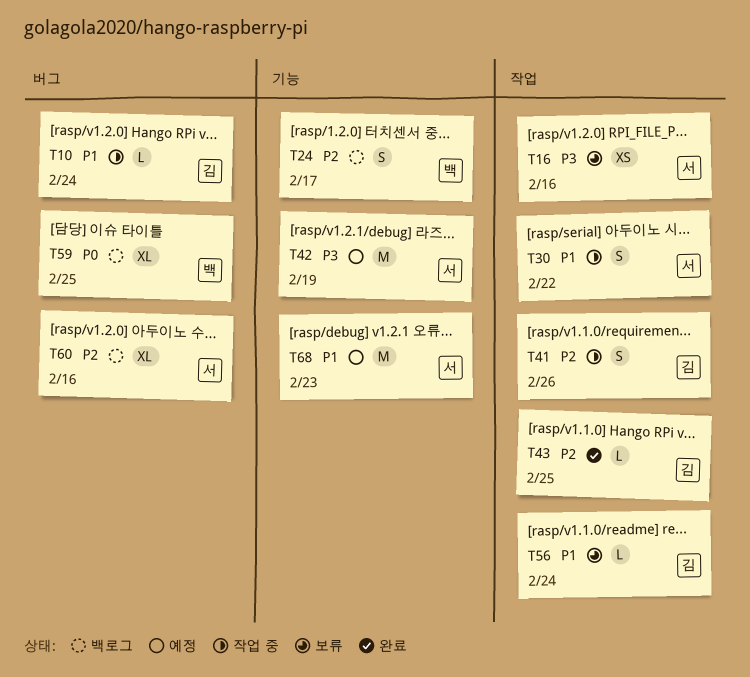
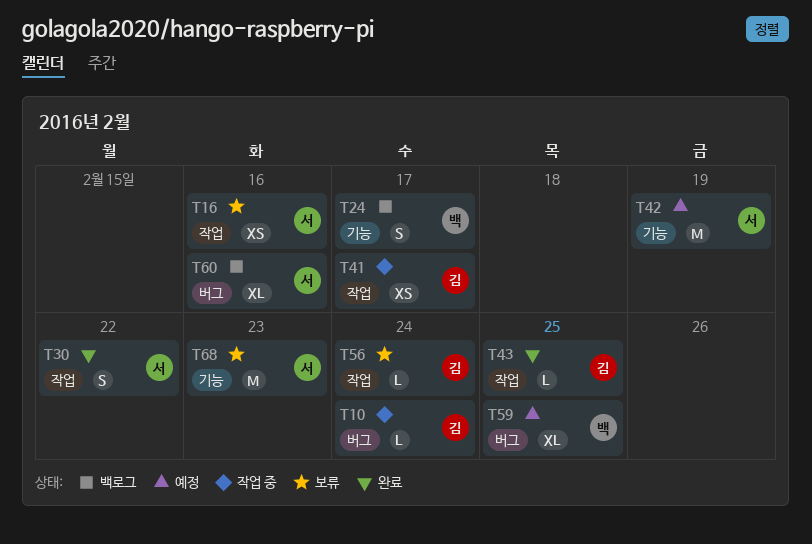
T30, status: 작업 중 -> 완료
T41, estimate: S -> XS
T41, due: Feb 26 -> Feb 17
T59, status: 백로그 -> 예정
T68, status: 예정 -> 보류

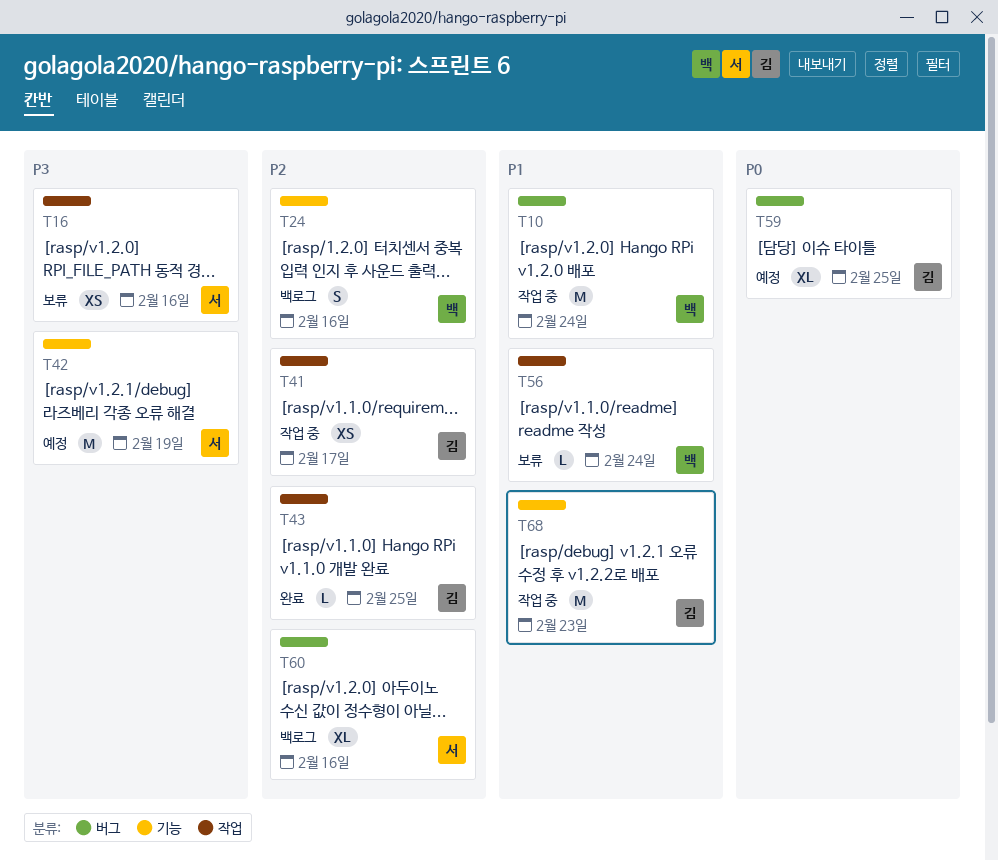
T10, owner: 김 -> 백
T10, estimate: L -> M
T24, due: Feb 17 -> Feb 16
T30: present -> none
T56, owner: 김 -> 백
T59, owner: 백 -> 김
T68, status: 보류 -> 작업 중
T68, owner: 서 -> 김

